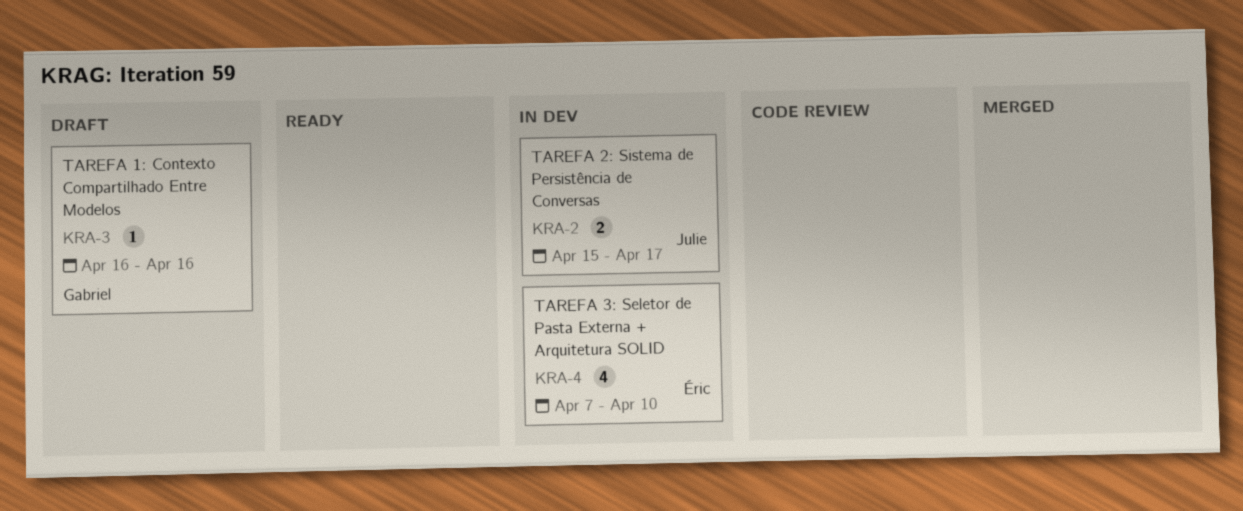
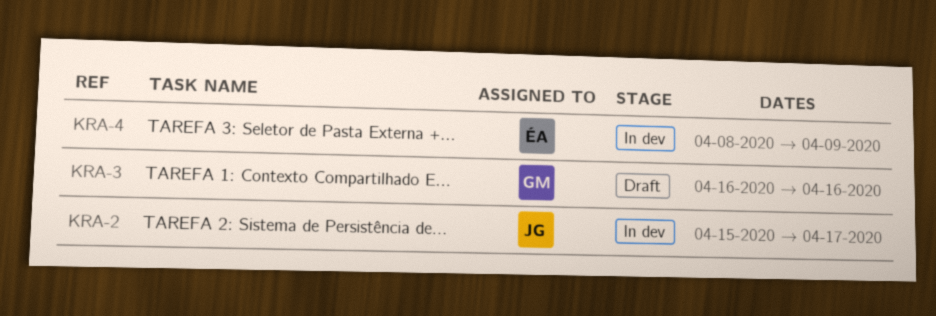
KRA-4, start: Apr 7 -> Apr 8
KRA-4, due: Apr 10 -> Apr 9

